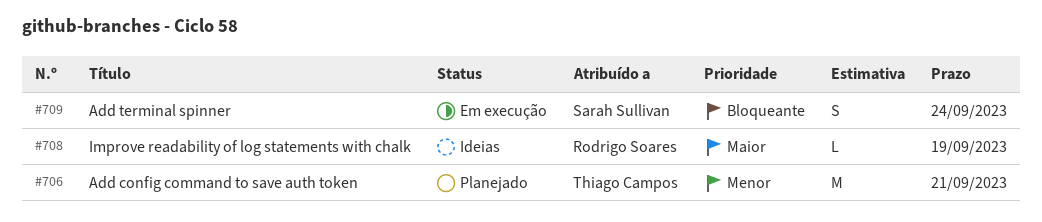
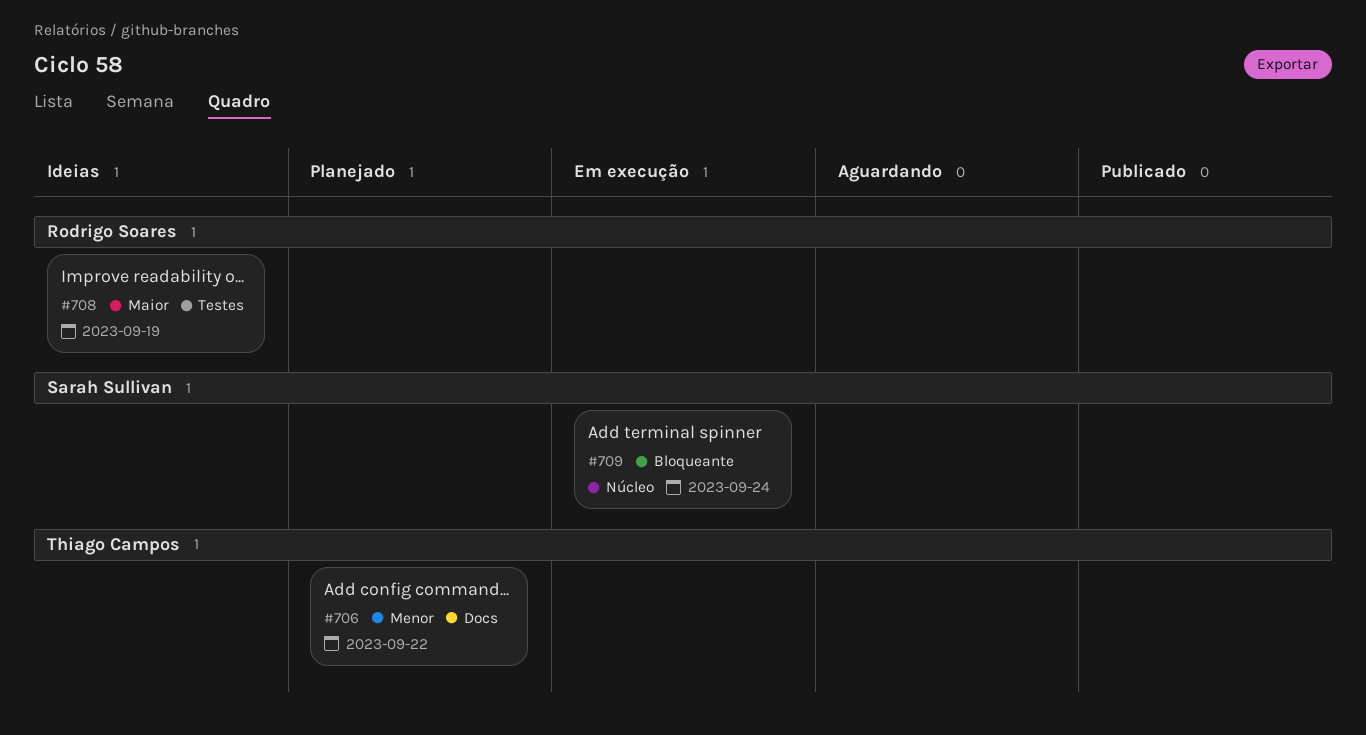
#706, due: Sep 21 -> Sep 22

